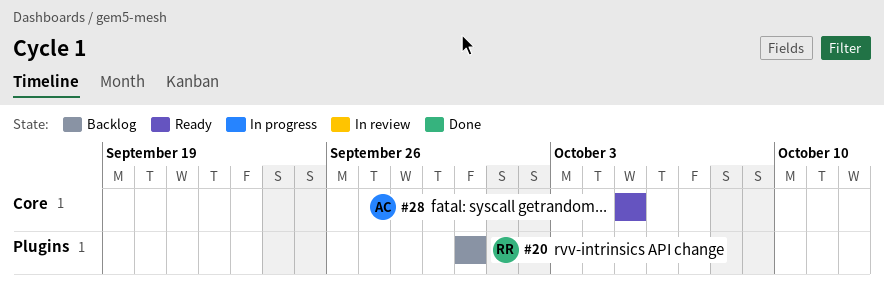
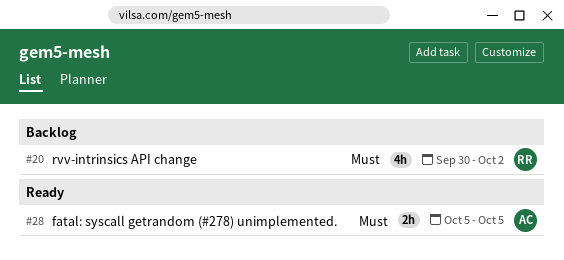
#20, due: Sep 30 -> Oct 2

